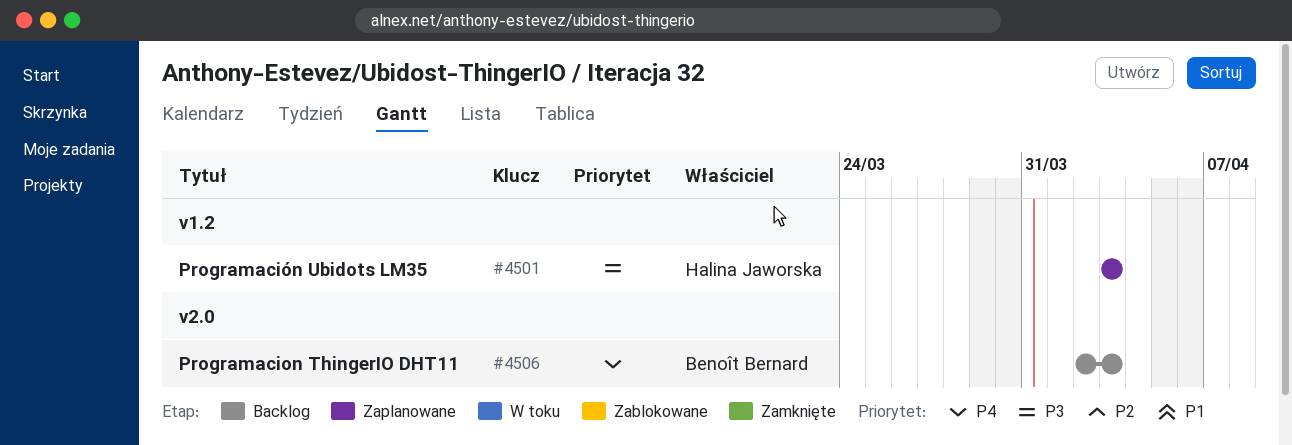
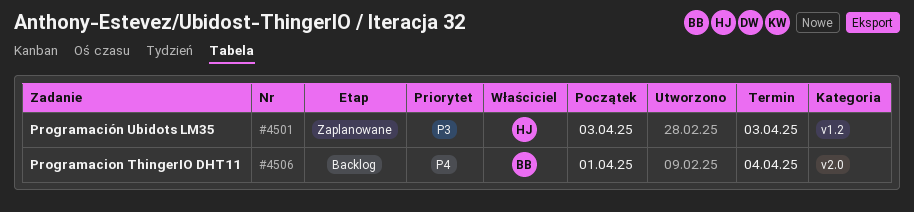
#4506, start: Apr 2 -> Apr 1
#4506, due: Apr 3 -> Apr 4

